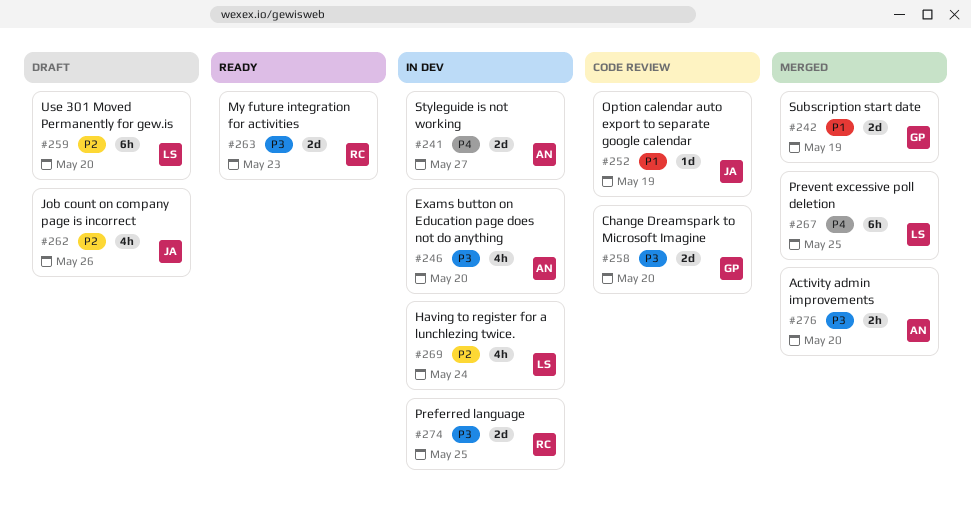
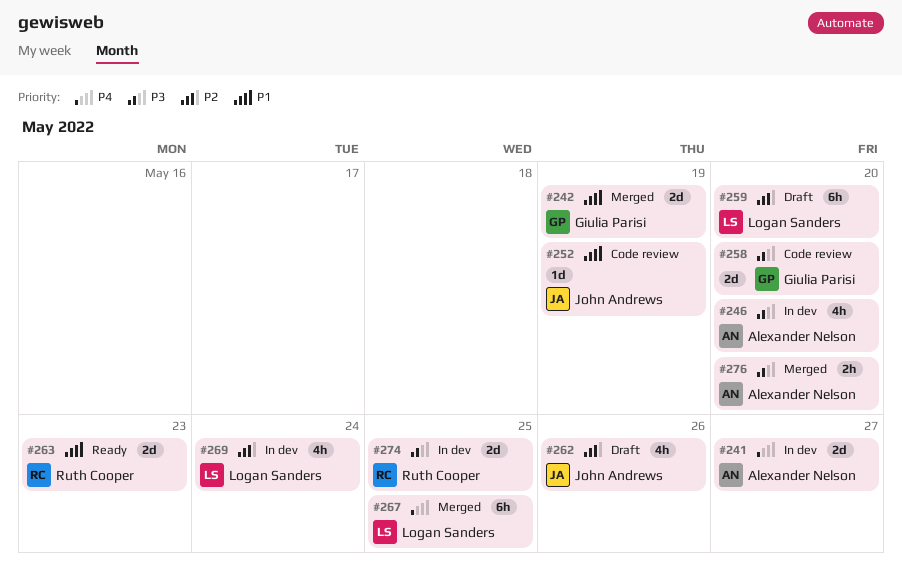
#263, priority: P3 -> P1

